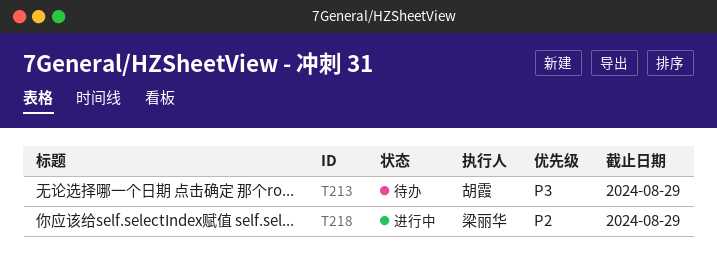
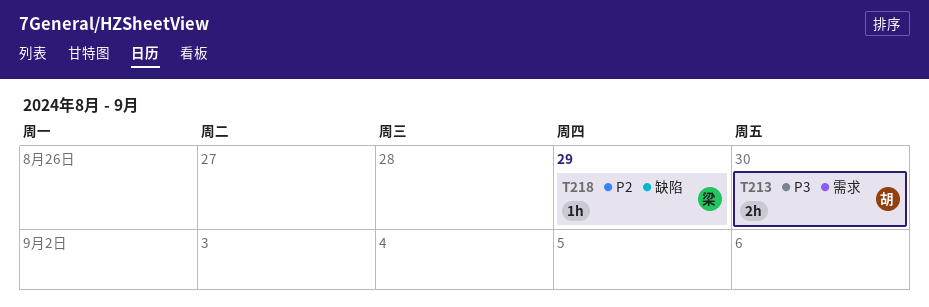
T213, due: Aug 29 -> Aug 30

